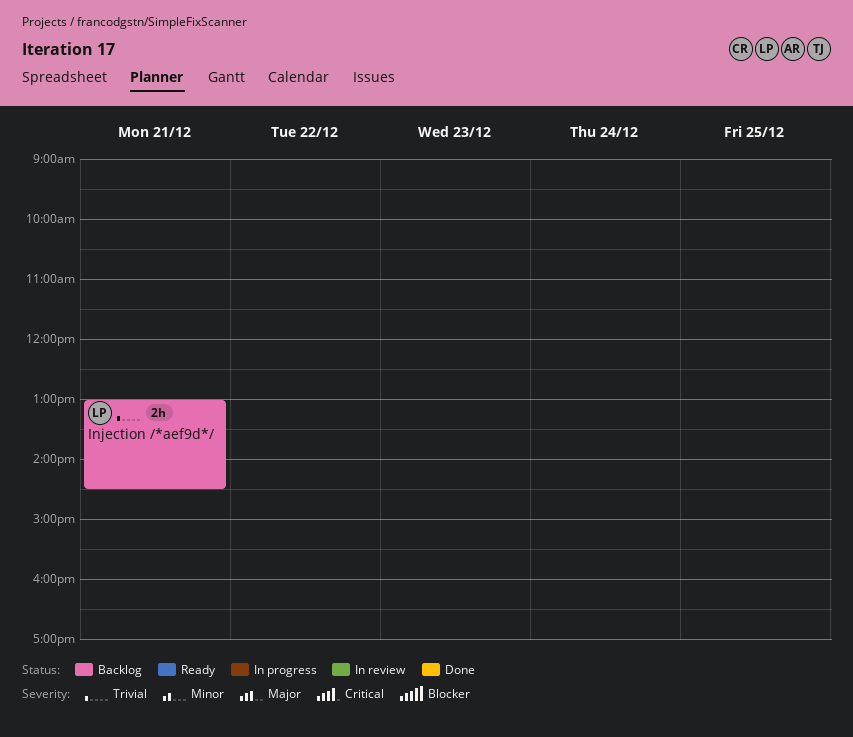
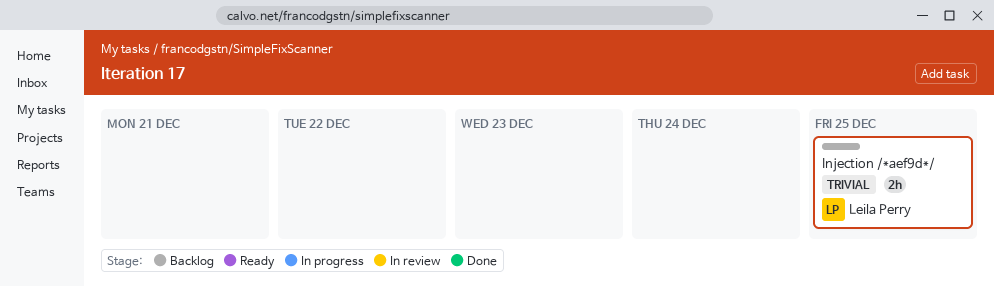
Injection /*aef9d*/, day: Dec 21 -> Dec 25

